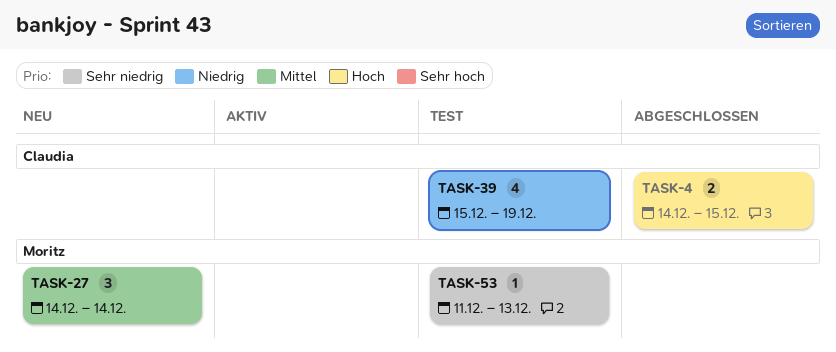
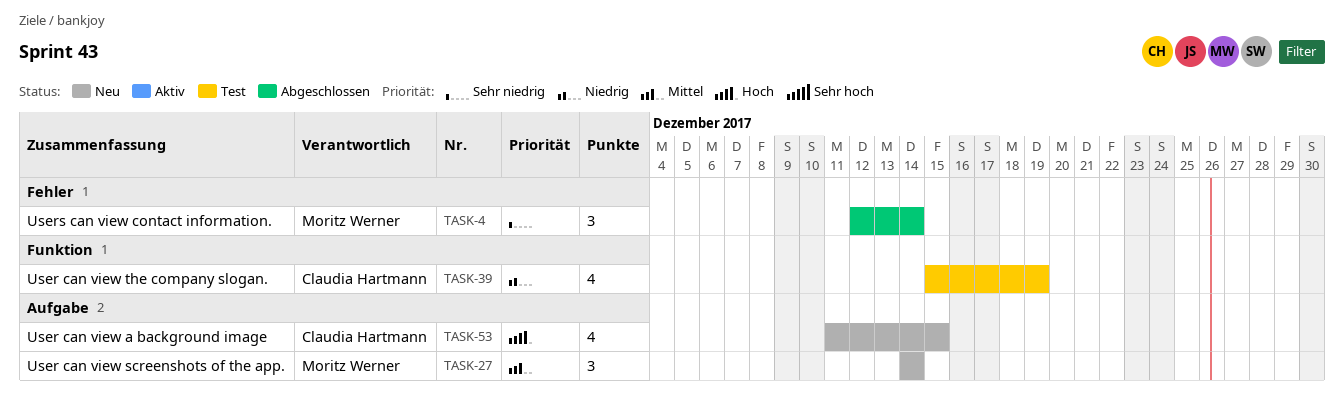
TASK-4, owner: Claudia Hartmann -> Moritz Werner
TASK-4, priority: Hoch -> Sehr niedrig
TASK-4, estimate: 2 -> 3
TASK-4, start: Dec 14 -> Dec 12
TASK-4, due: Dec 15 -> Dec 14
TASK-53, status: Test -> Neu
TASK-53, owner: Moritz Werner -> Claudia Hartmann
TASK-53, priority: Sehr niedrig -> Hoch
TASK-53, estimate: 1 -> 4
TASK-53, due: Dec 13 -> Dec 15

